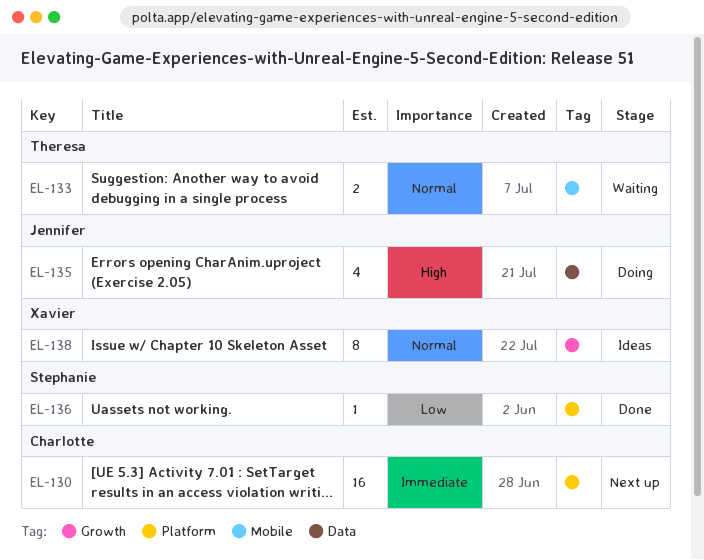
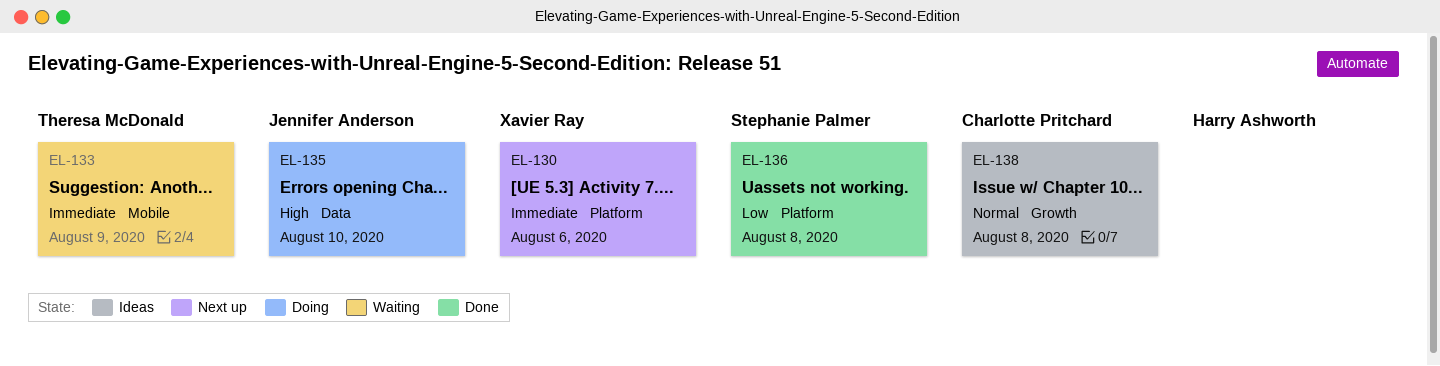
EL-130, owner: Charlotte Pritchard -> Xavier Ray
EL-133, priority: Normal -> Immediate
EL-138, owner: Xavier Ray -> Charlotte Pritchard

